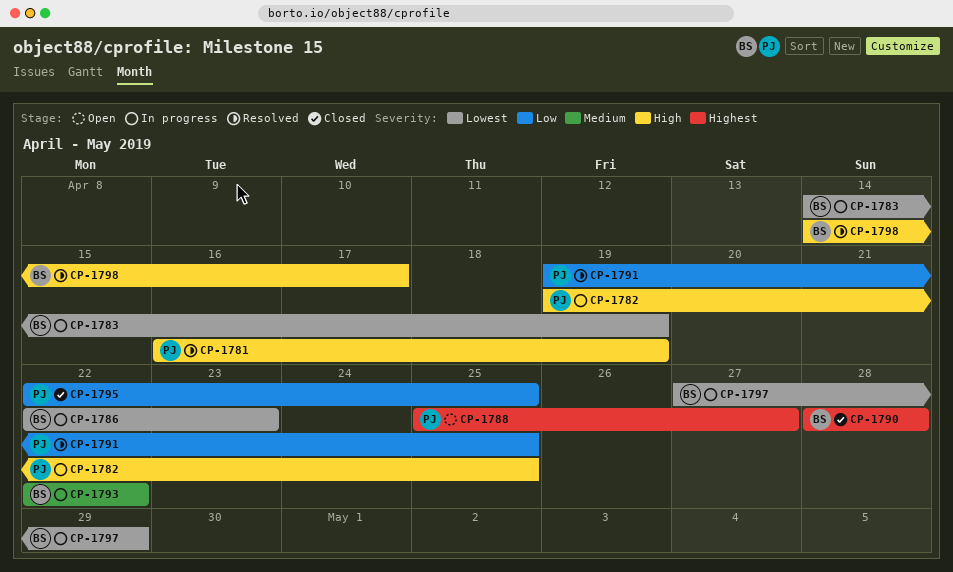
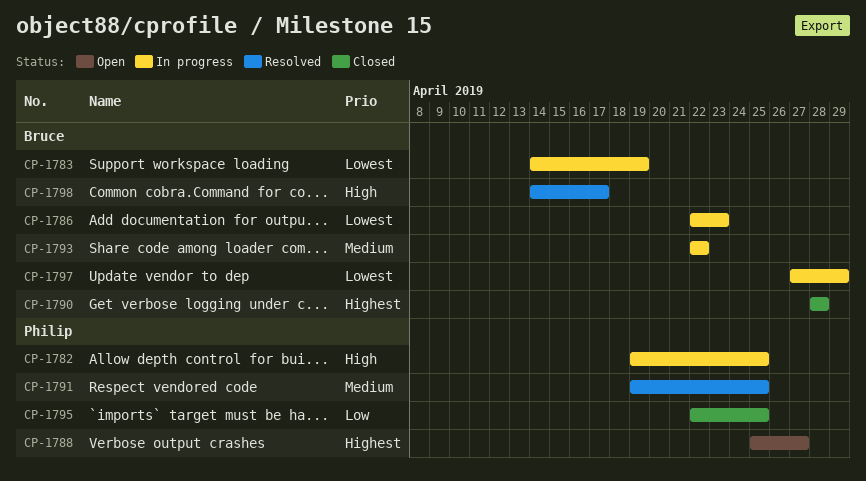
CP-1781: present -> none
CP-1791, priority: Low -> Medium

